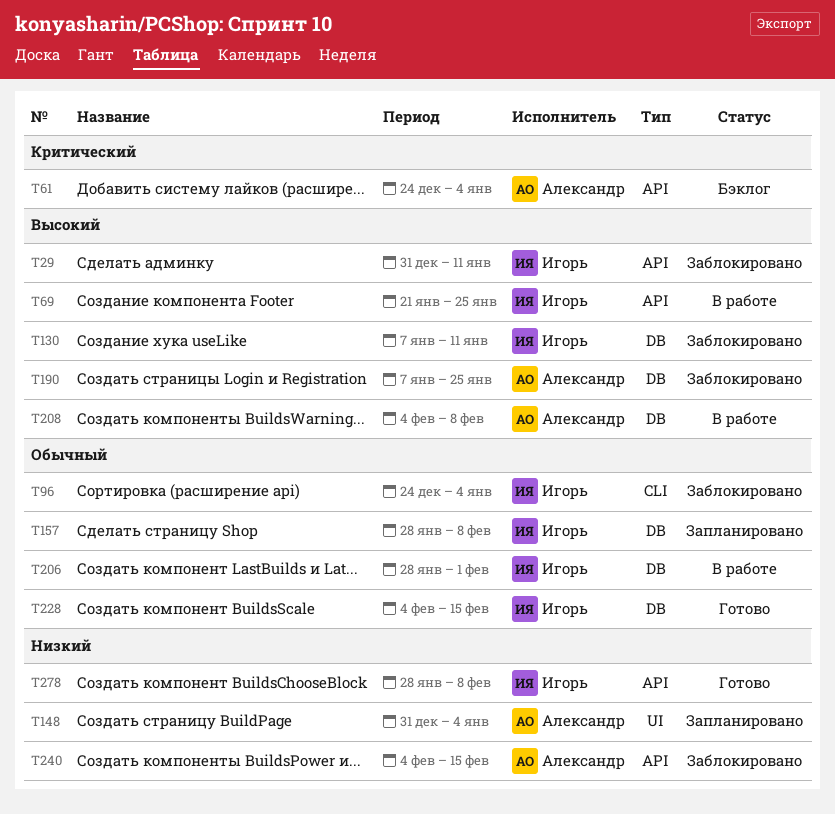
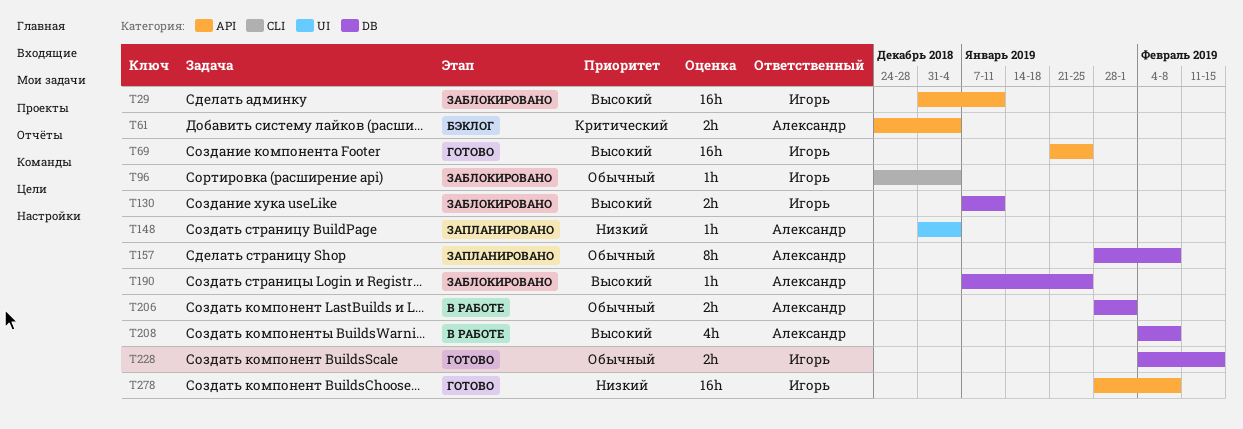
T69, status: В работе -> Готово
T157, owner: Игорь -> Александр
T206, owner: Игорь -> Александр
T240: present -> none

